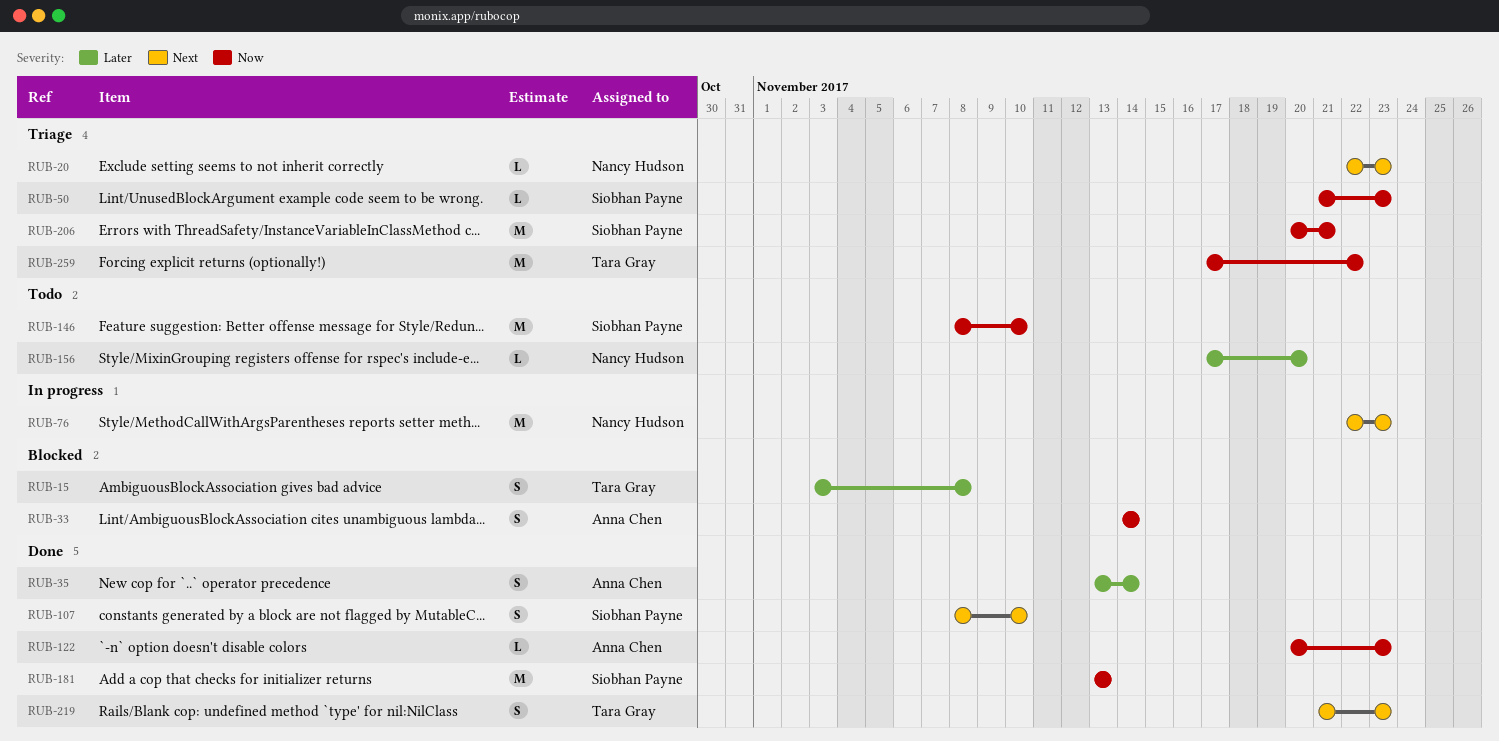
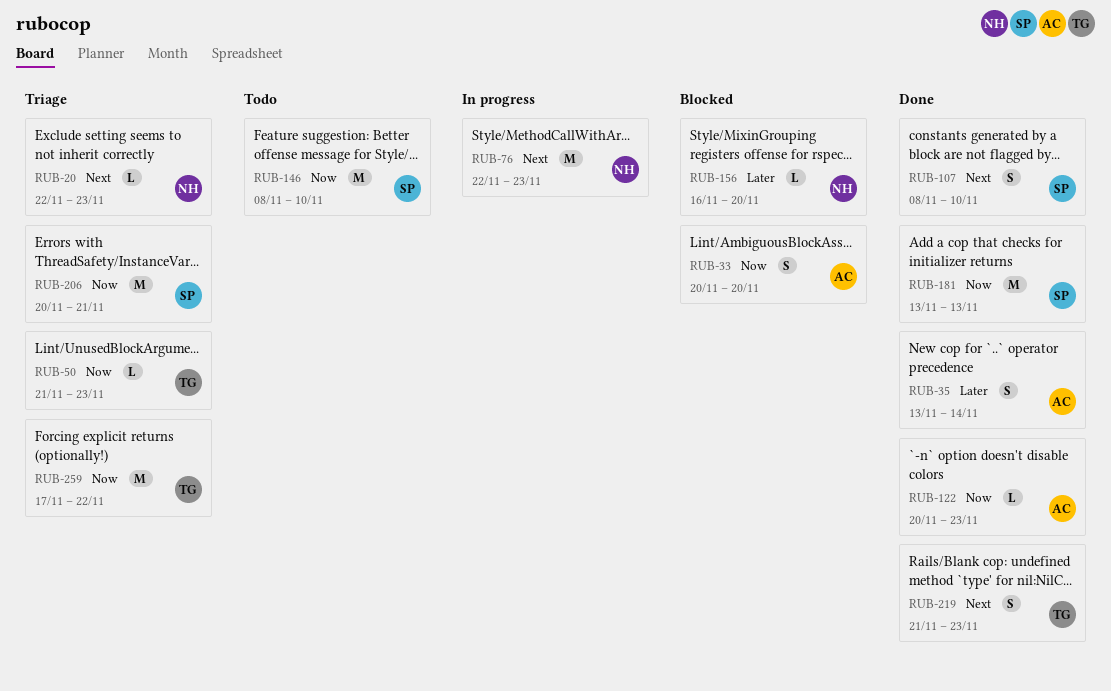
RUB-15: present -> none
RUB-33, start: Nov 14 -> Nov 20
RUB-33, due: Nov 14 -> Nov 20
RUB-50, owner: Siobhan Payne -> Tara Gray
RUB-156, status: Todo -> Blocked
RUB-156, start: Nov 17 -> Nov 16

